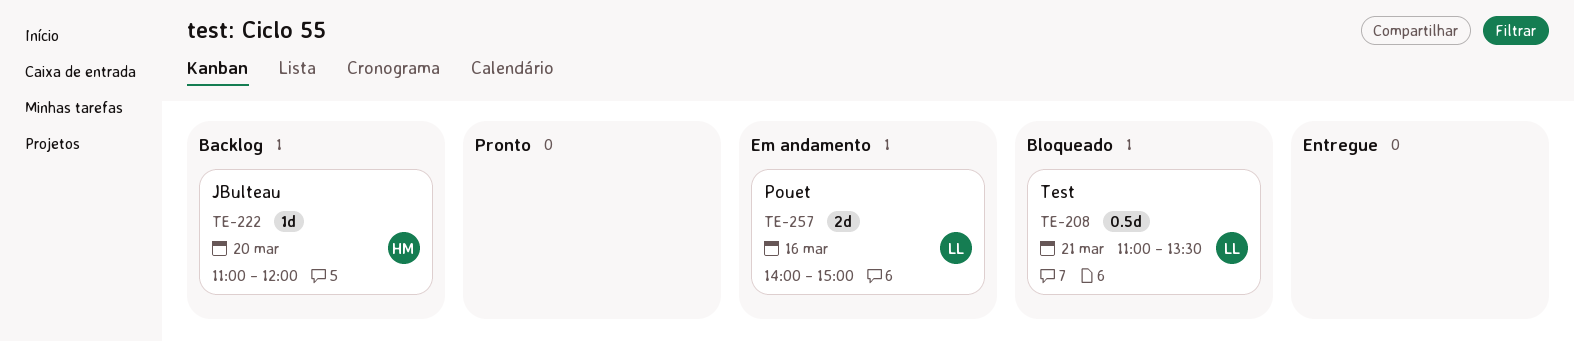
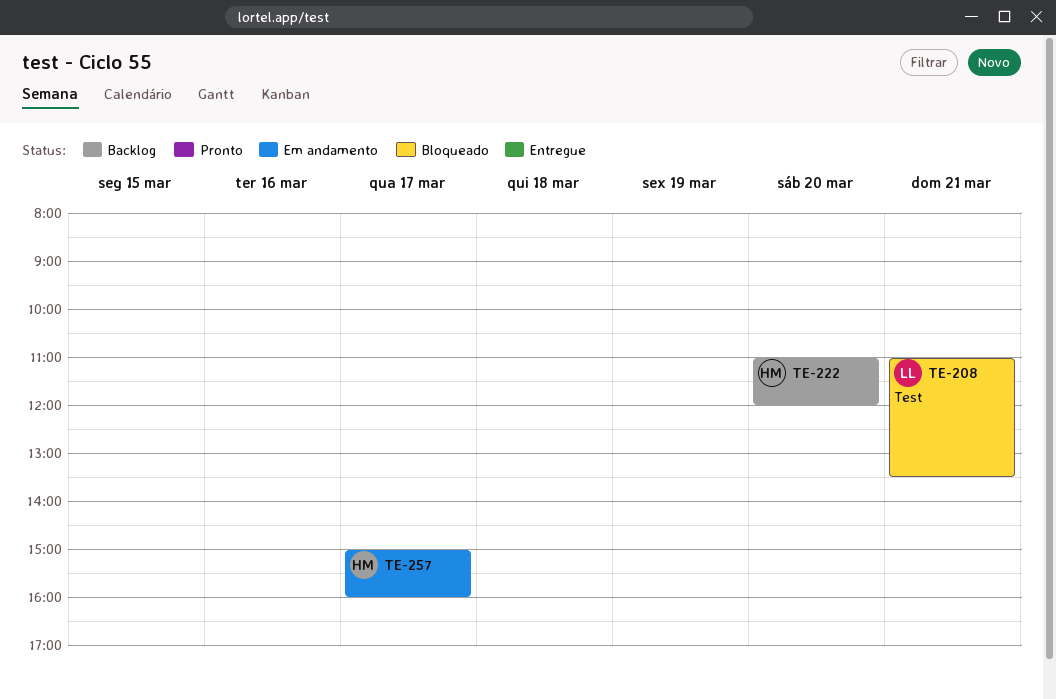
TE-257, owner: LL -> HM
TE-257, day: Mar 16 -> Mar 17
TE-257, begins: 14:00 -> 15:00
TE-257, ends: 15:00 -> 16:00

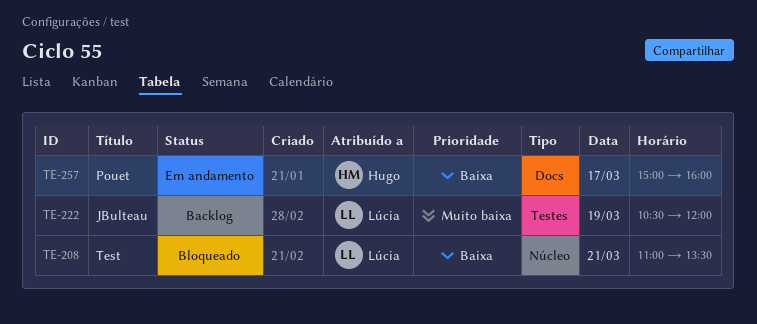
TE-222, owner: Hugo -> Lúcia
TE-222, day: Mar 20 -> Mar 19
TE-222, begins: 11:00 -> 10:30

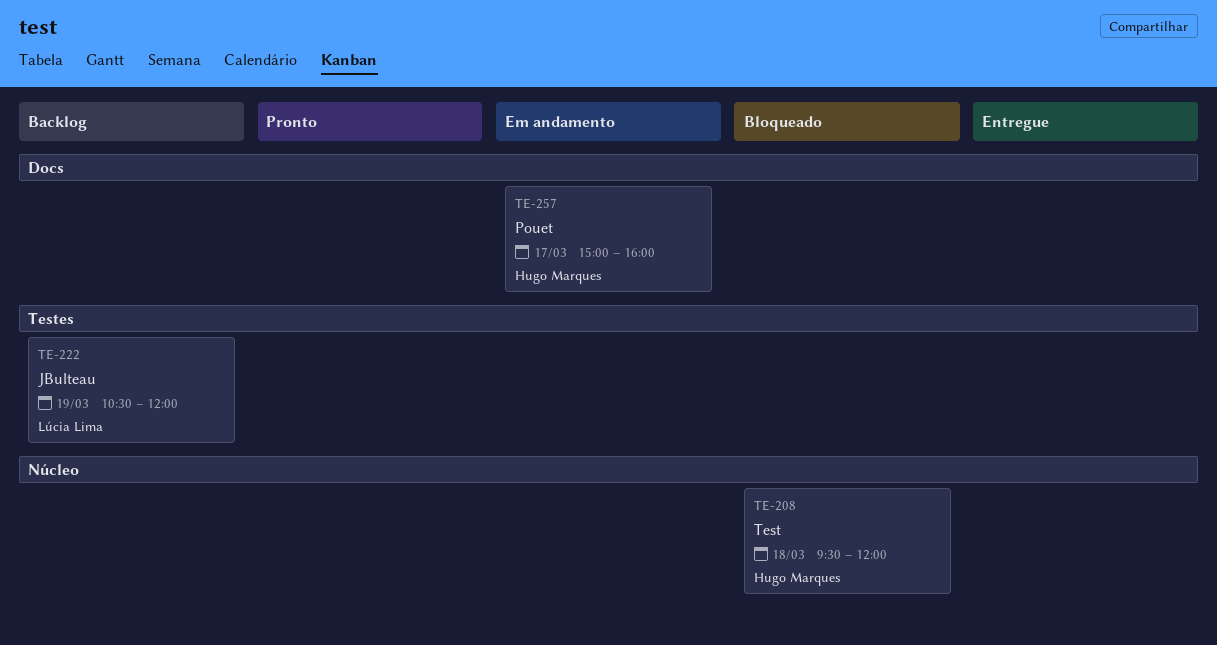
TE-208, owner: Lúcia Lima -> Hugo Marques
TE-208, day: Mar 21 -> Mar 18
TE-208, begins: 11:00 -> 09:30
TE-208, ends: 13:30 -> 12:00

